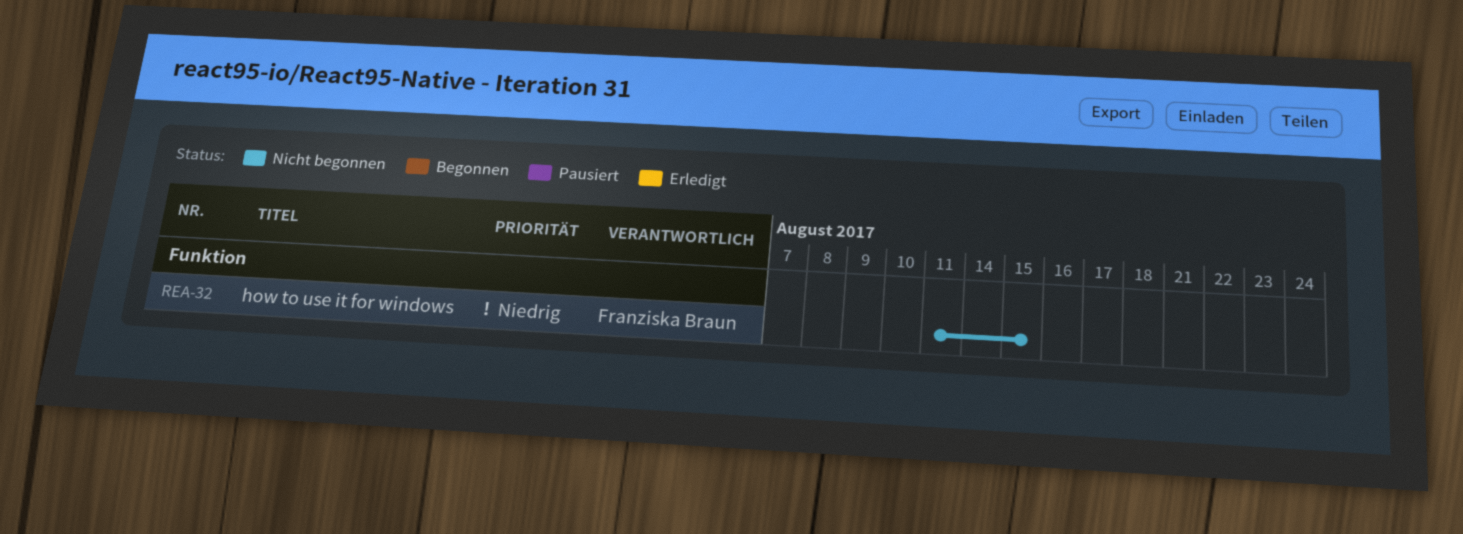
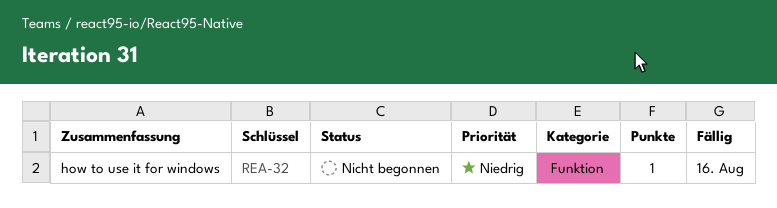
REA-32, due: Aug 15 -> Aug 16

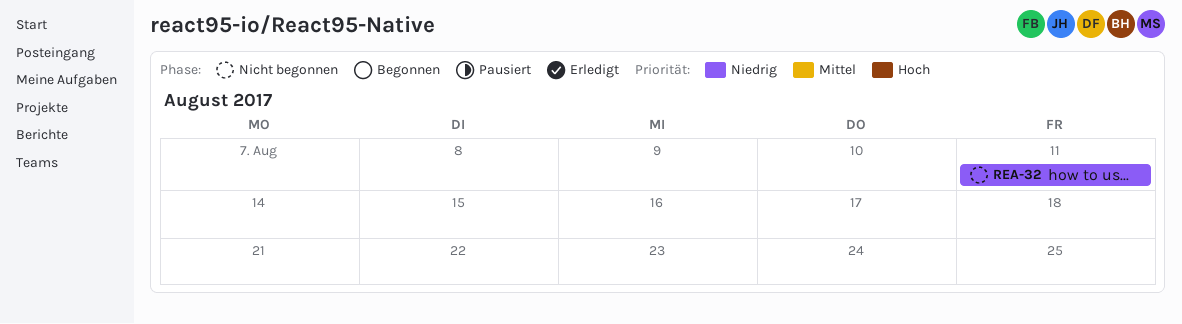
REA-32, due: Aug 16 -> Aug 11

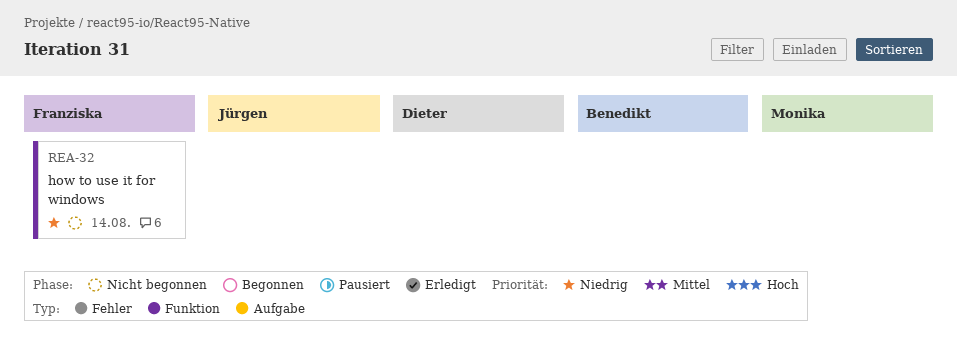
REA-32, due: Aug 11 -> Aug 14

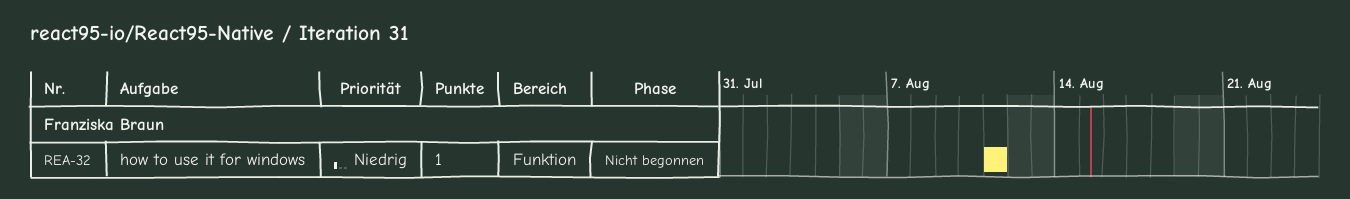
REA-32, due: Aug 14 -> Aug 11

